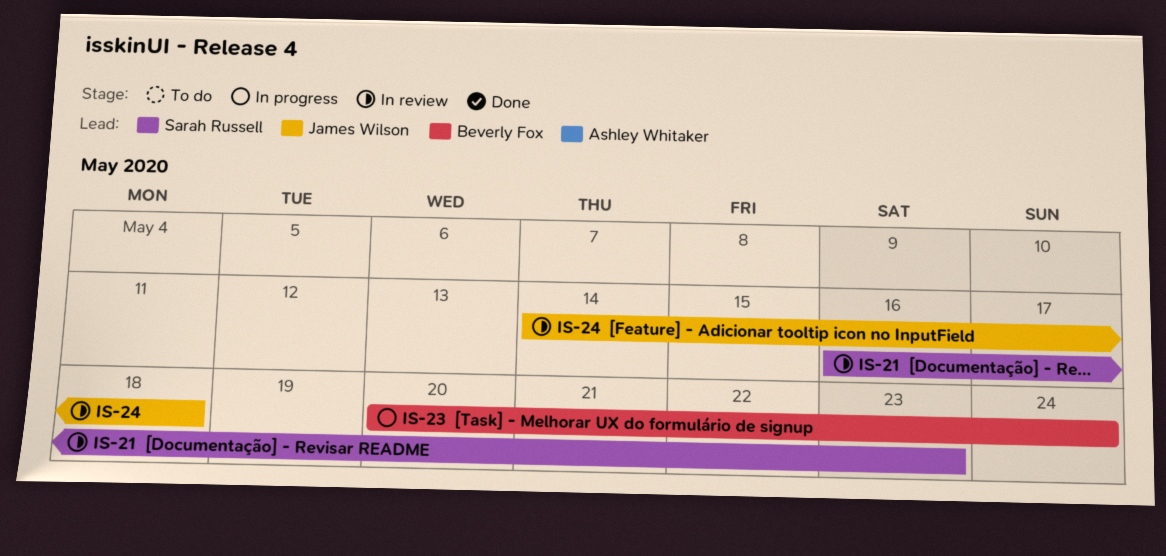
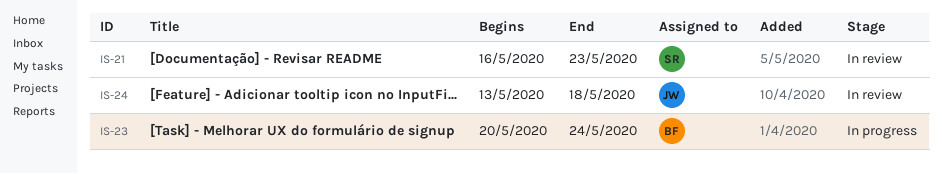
IS-24, start: May 14 -> May 13

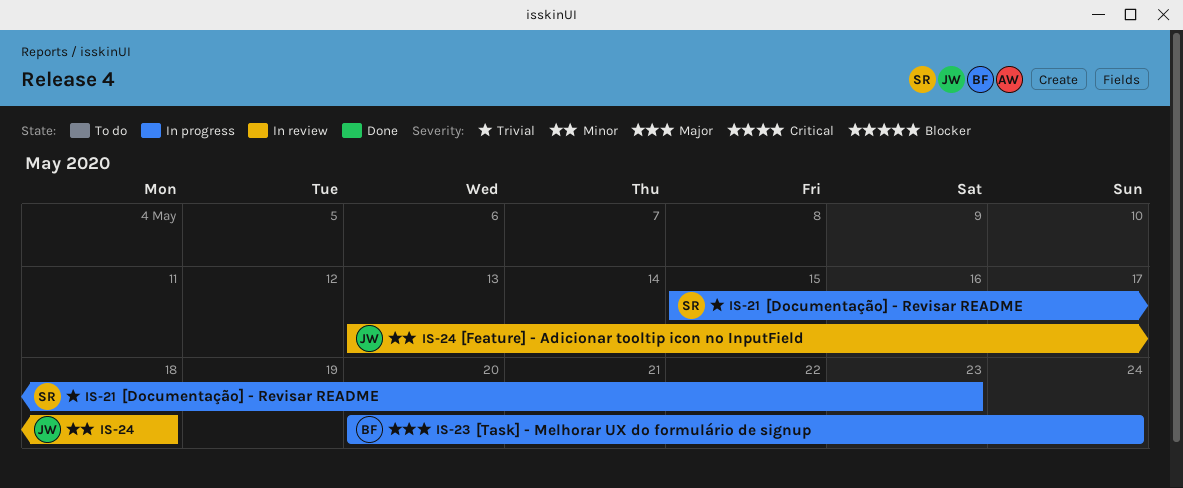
IS-21, status: In review -> In progress
IS-21, start: May 16 -> May 15

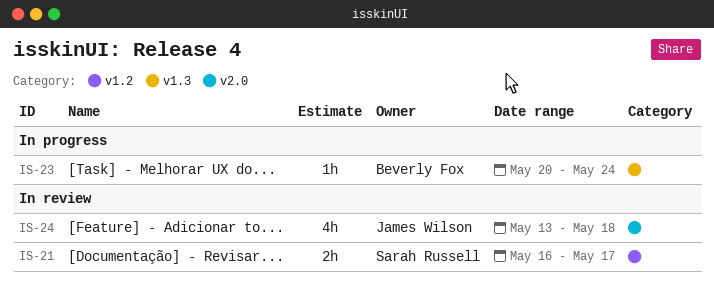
IS-21, status: In progress -> In review
IS-21, start: May 15 -> May 16
IS-21, due: May 23 -> May 17

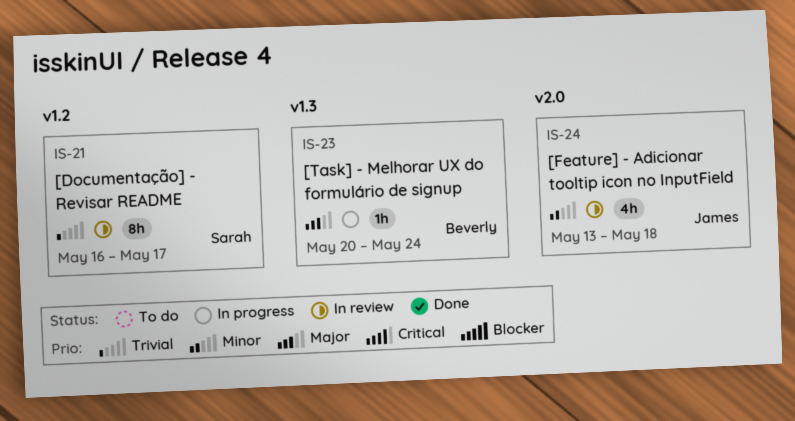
IS-21, estimate: 2h -> 8h

